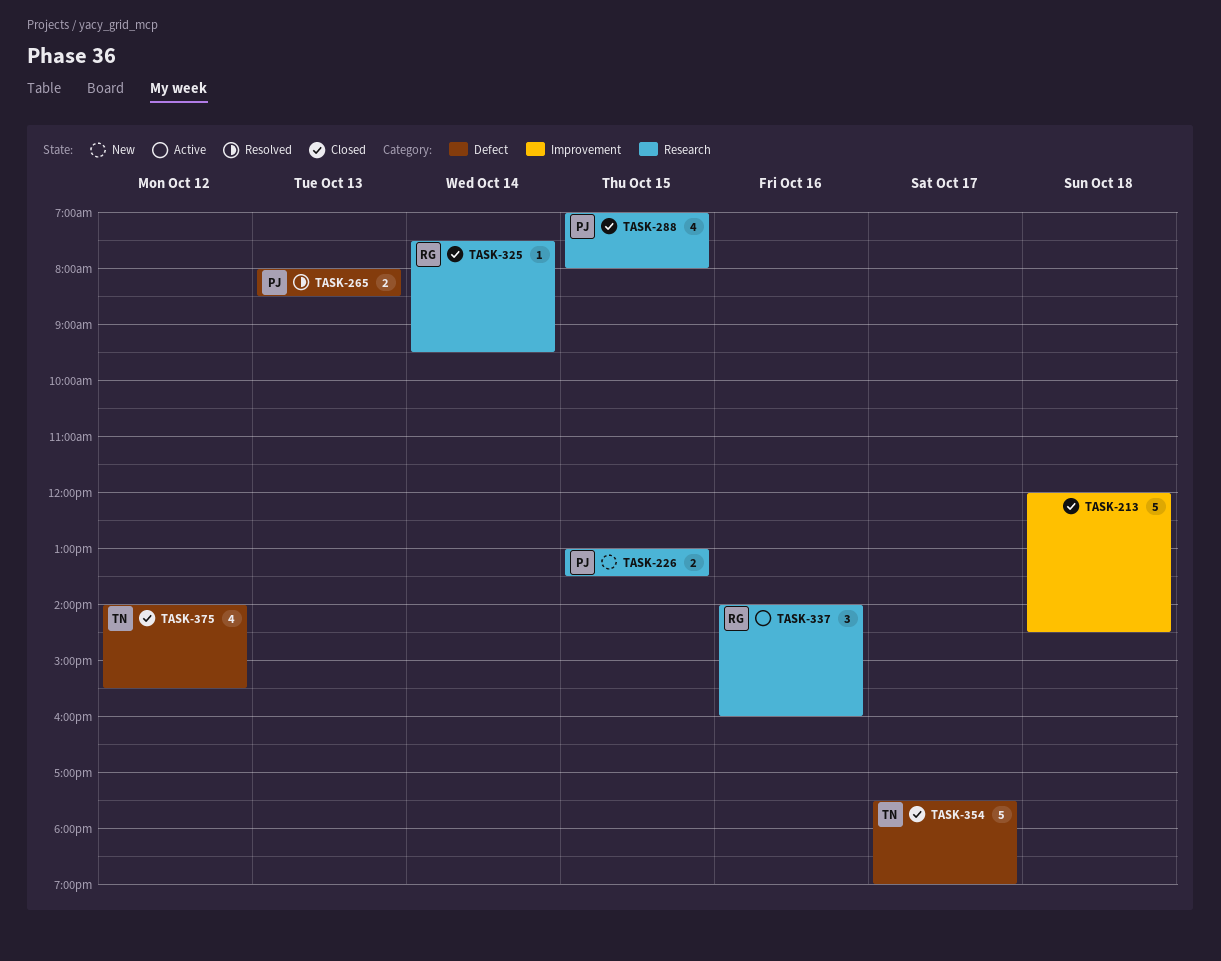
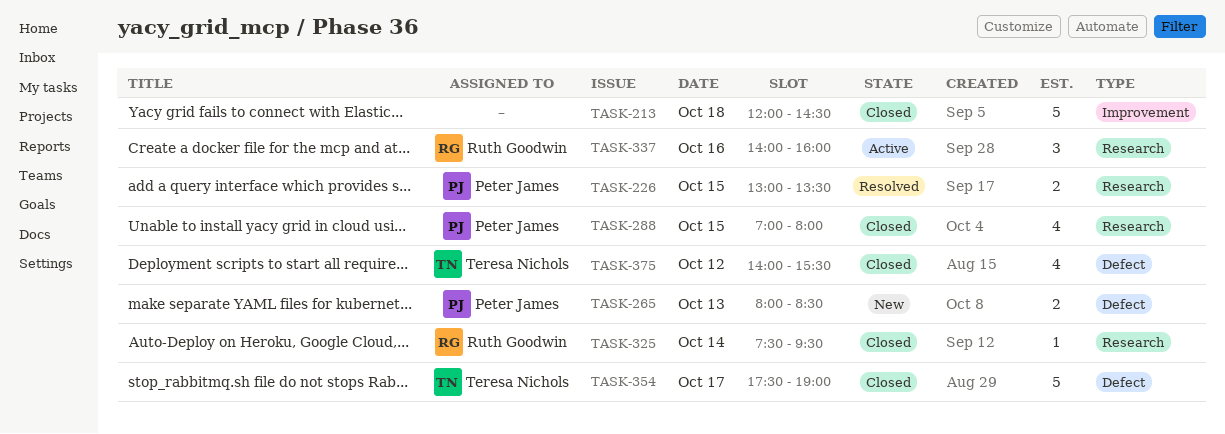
TASK-226, status: New -> Resolved
TASK-265, status: Resolved -> New

